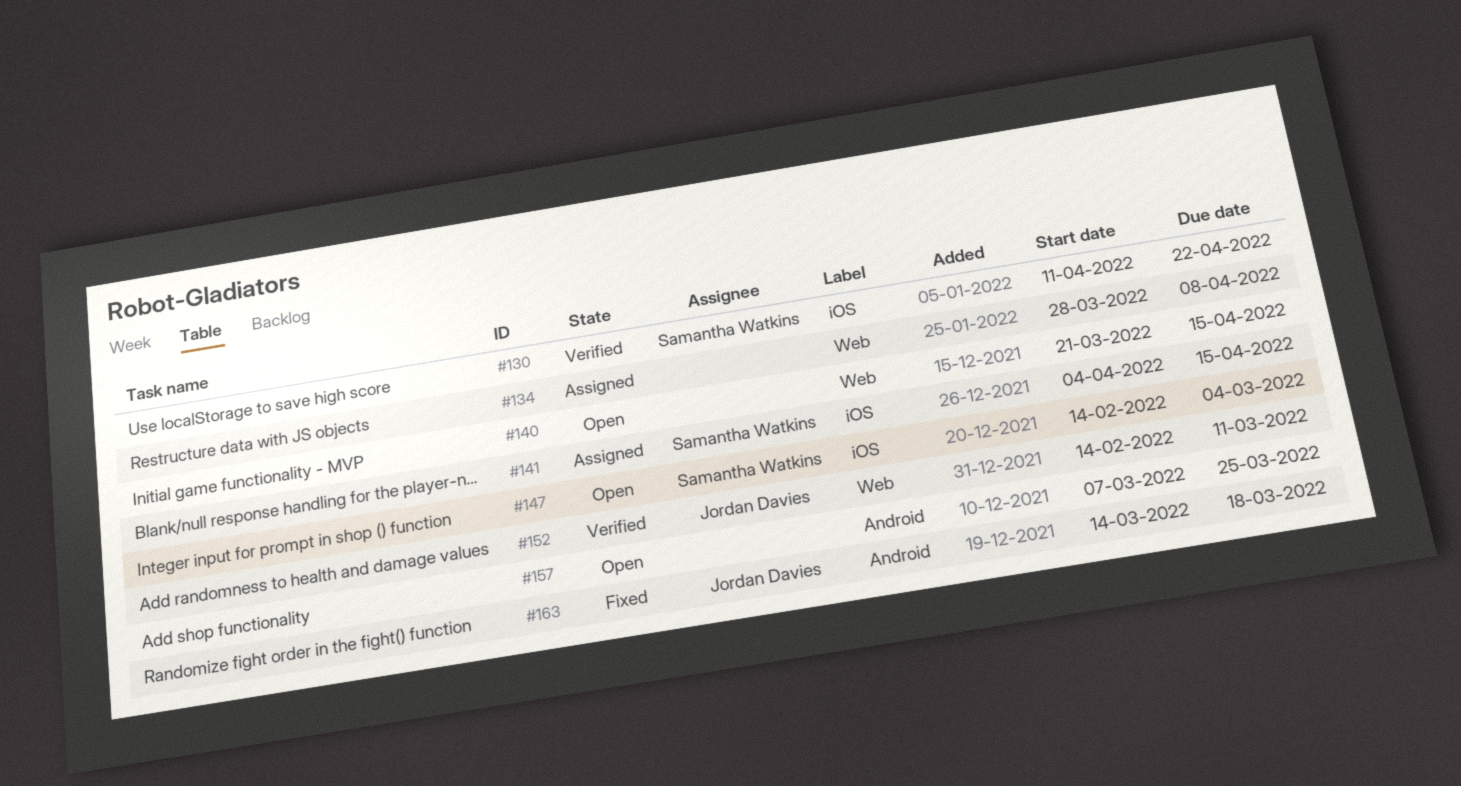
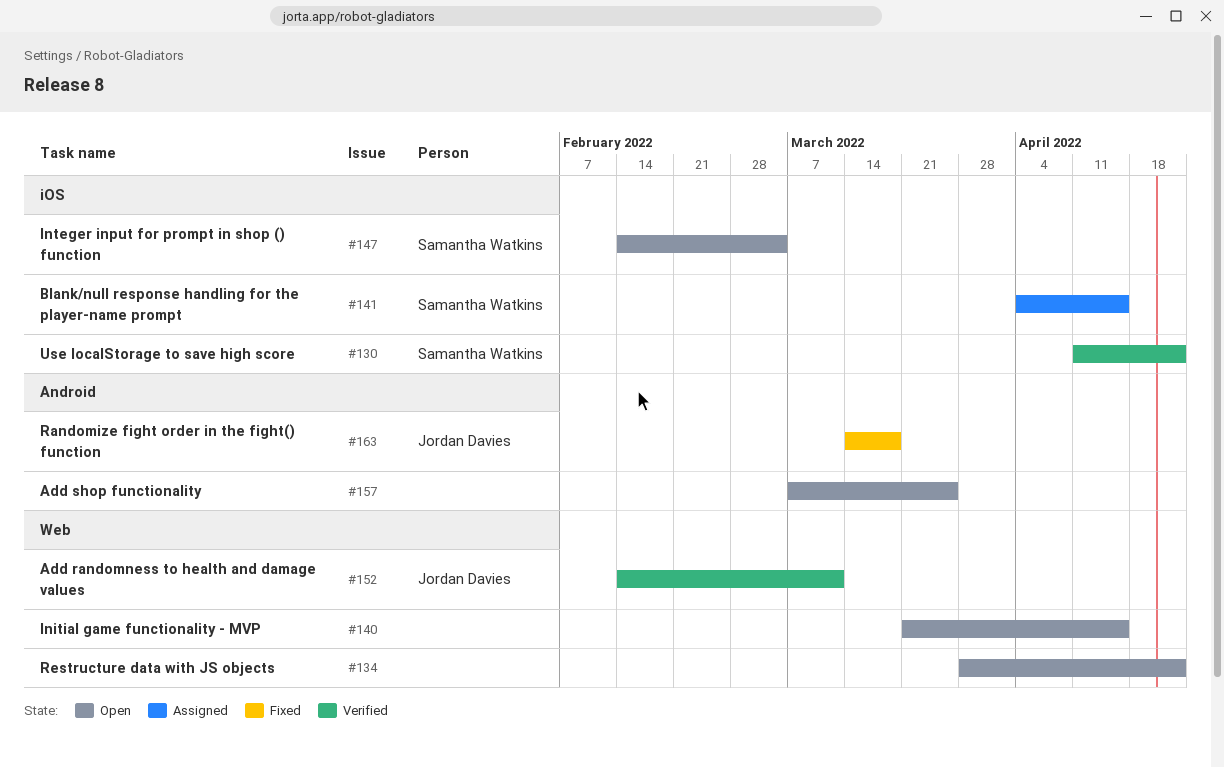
#134, status: Assigned -> Open
#134, due: Apr 8 -> Apr 22

